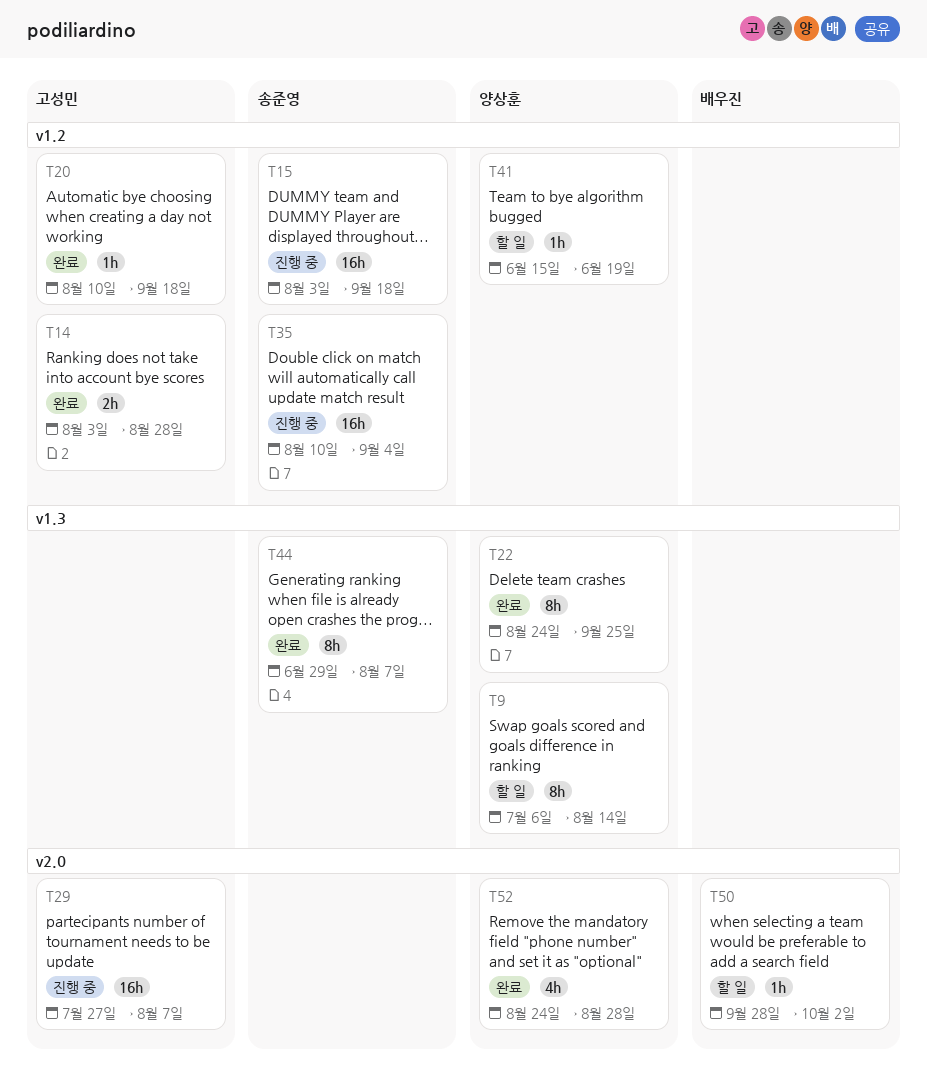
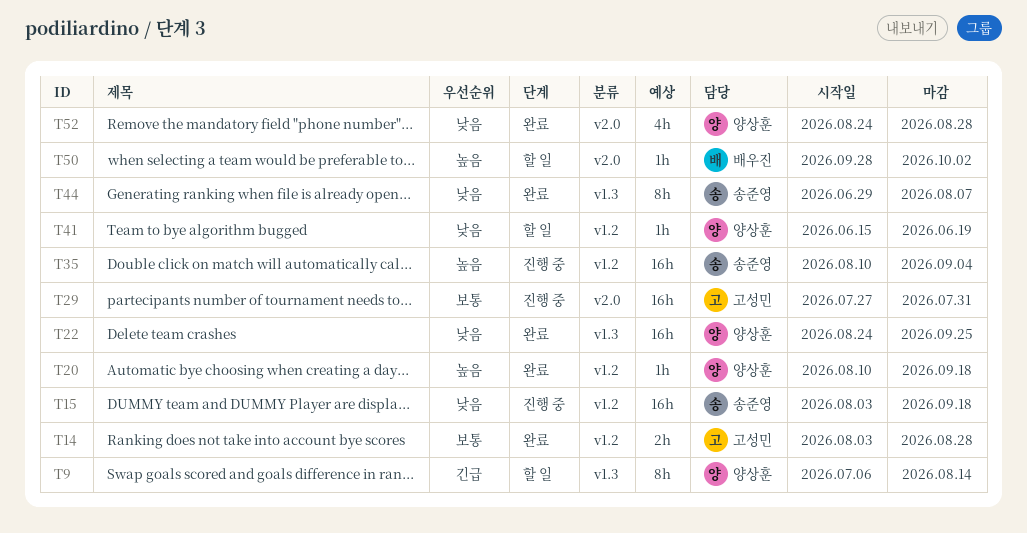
T20, owner: 고성민 -> 양상훈
T22, estimate: 8h -> 16h
T29, due: Aug 7 -> Jul 31

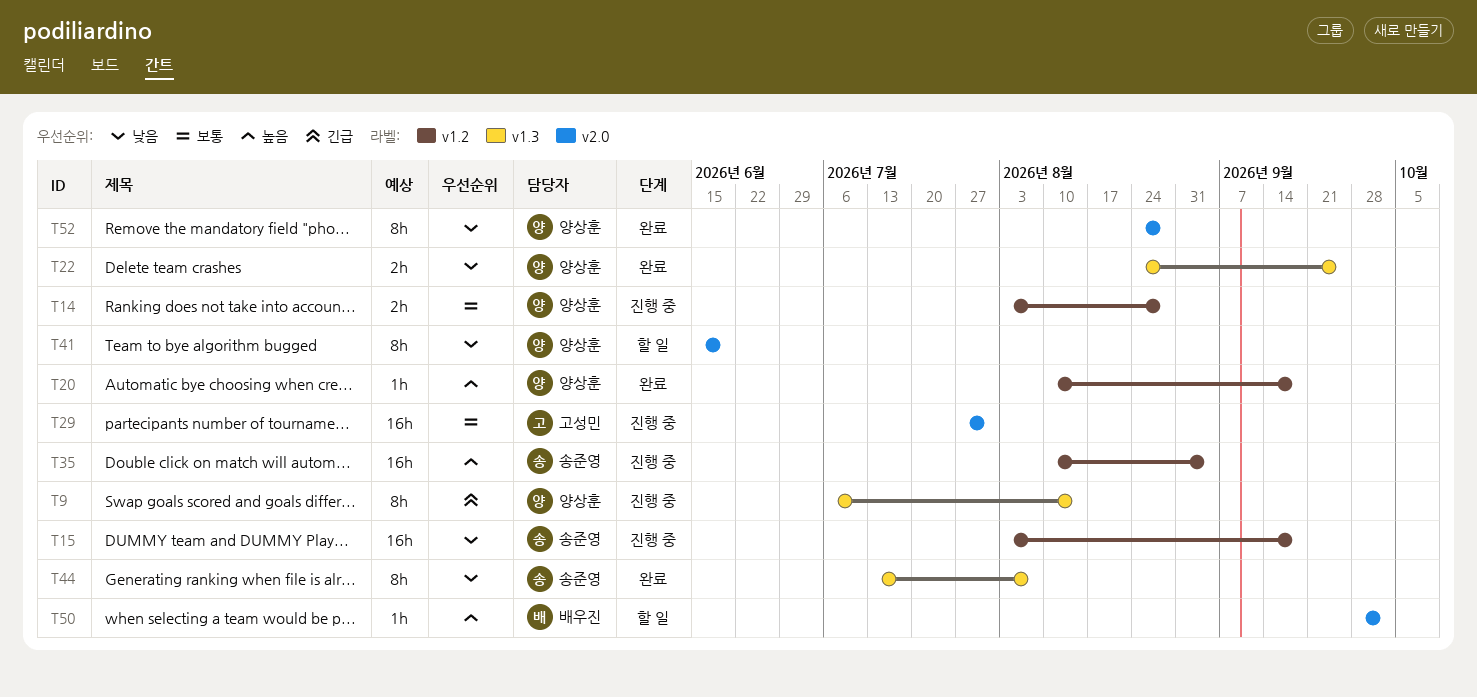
T9, status: 할 일 -> 진행 중
T14, status: 완료 -> 진행 중
T14, owner: 고성민 -> 양상훈
T22, estimate: 16h -> 2h
T41, label: v1.2 -> v2.0
T41, estimate: 1h -> 8h
T44, start: Jun 29 -> Jul 13
T52, estimate: 4h -> 8h

